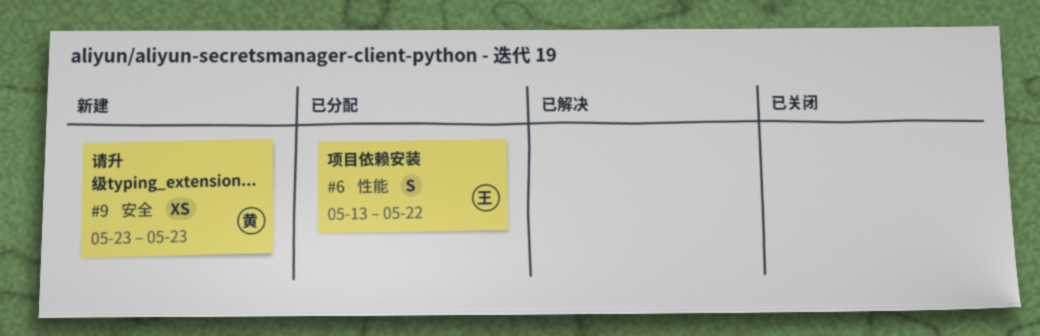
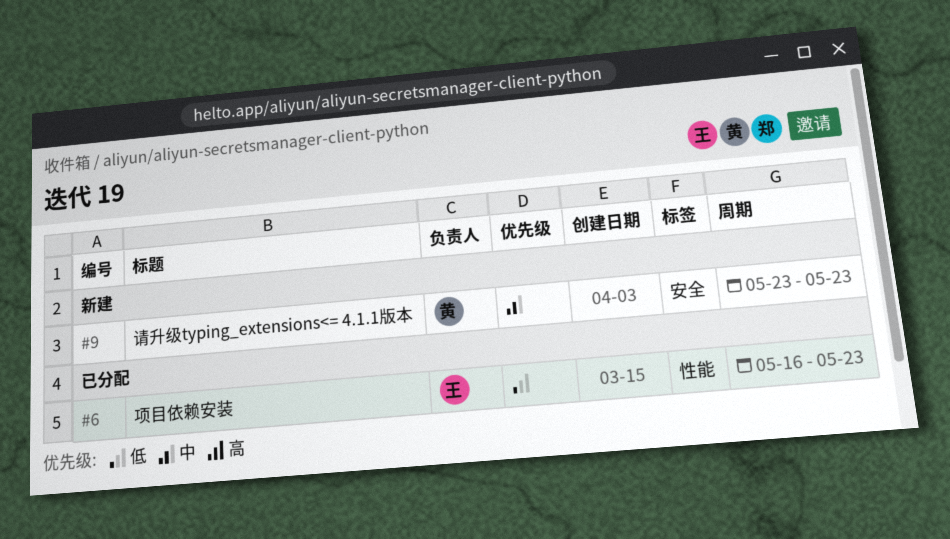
#6, start: May 13 -> May 16
#6, due: May 22 -> May 23

